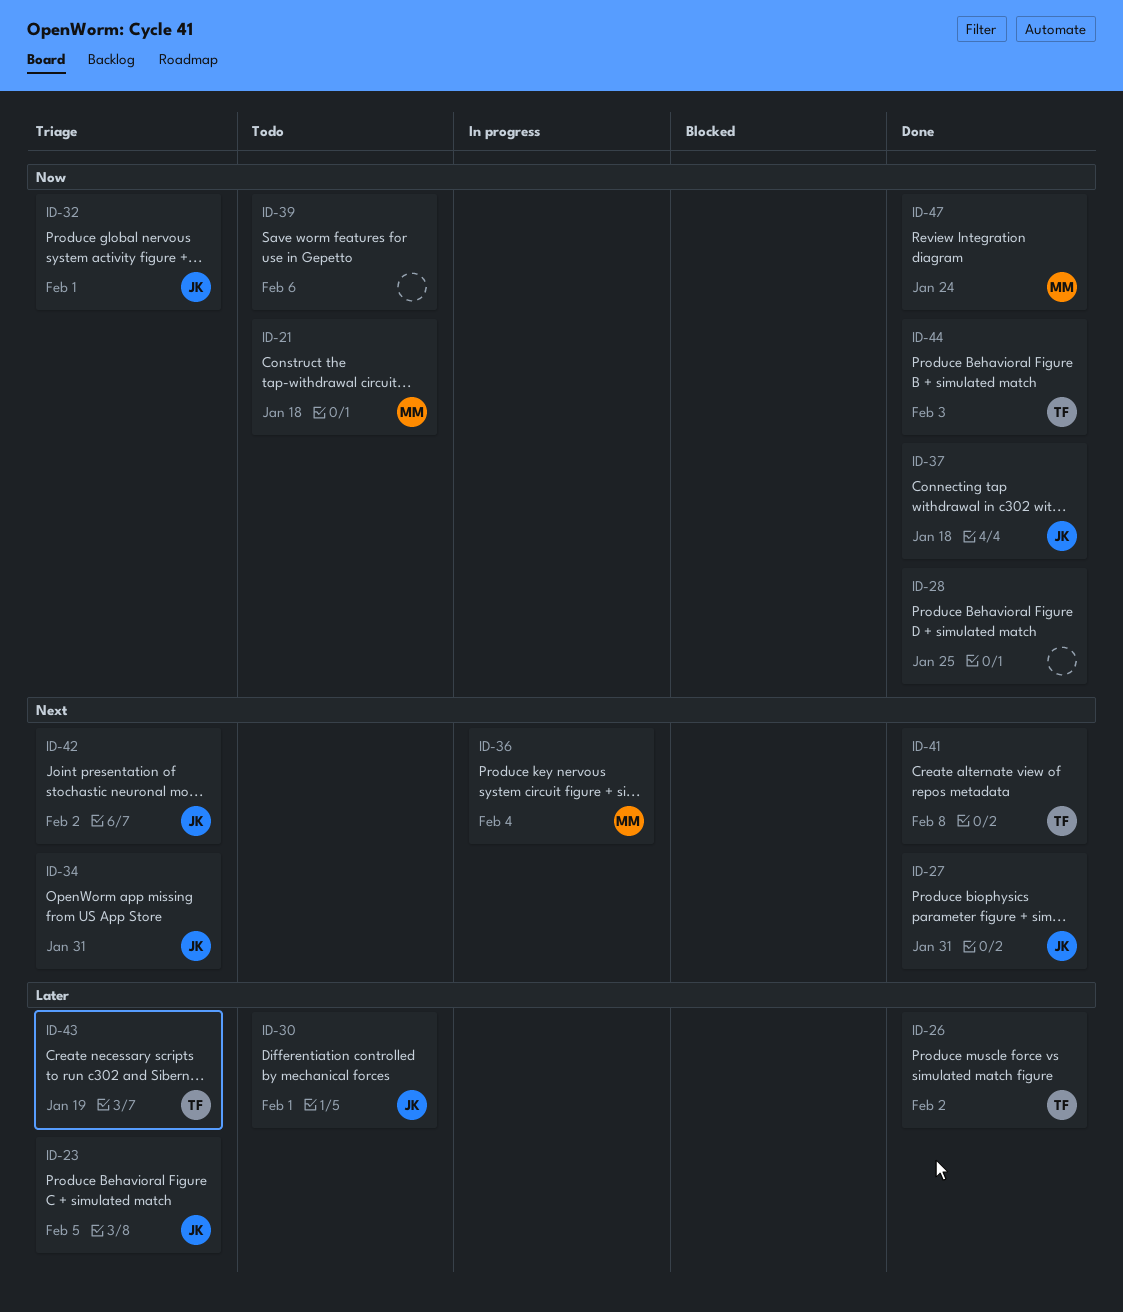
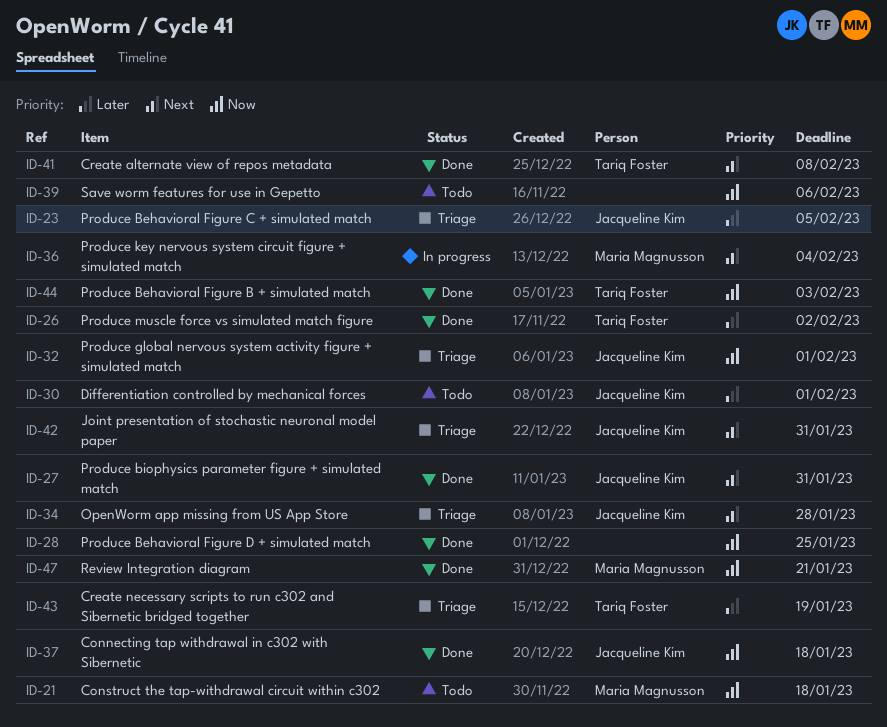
ID-34, due: Jan 31 -> Jan 28
ID-42, due: Feb 2 -> Jan 31
ID-47, due: Jan 24 -> Jan 21

